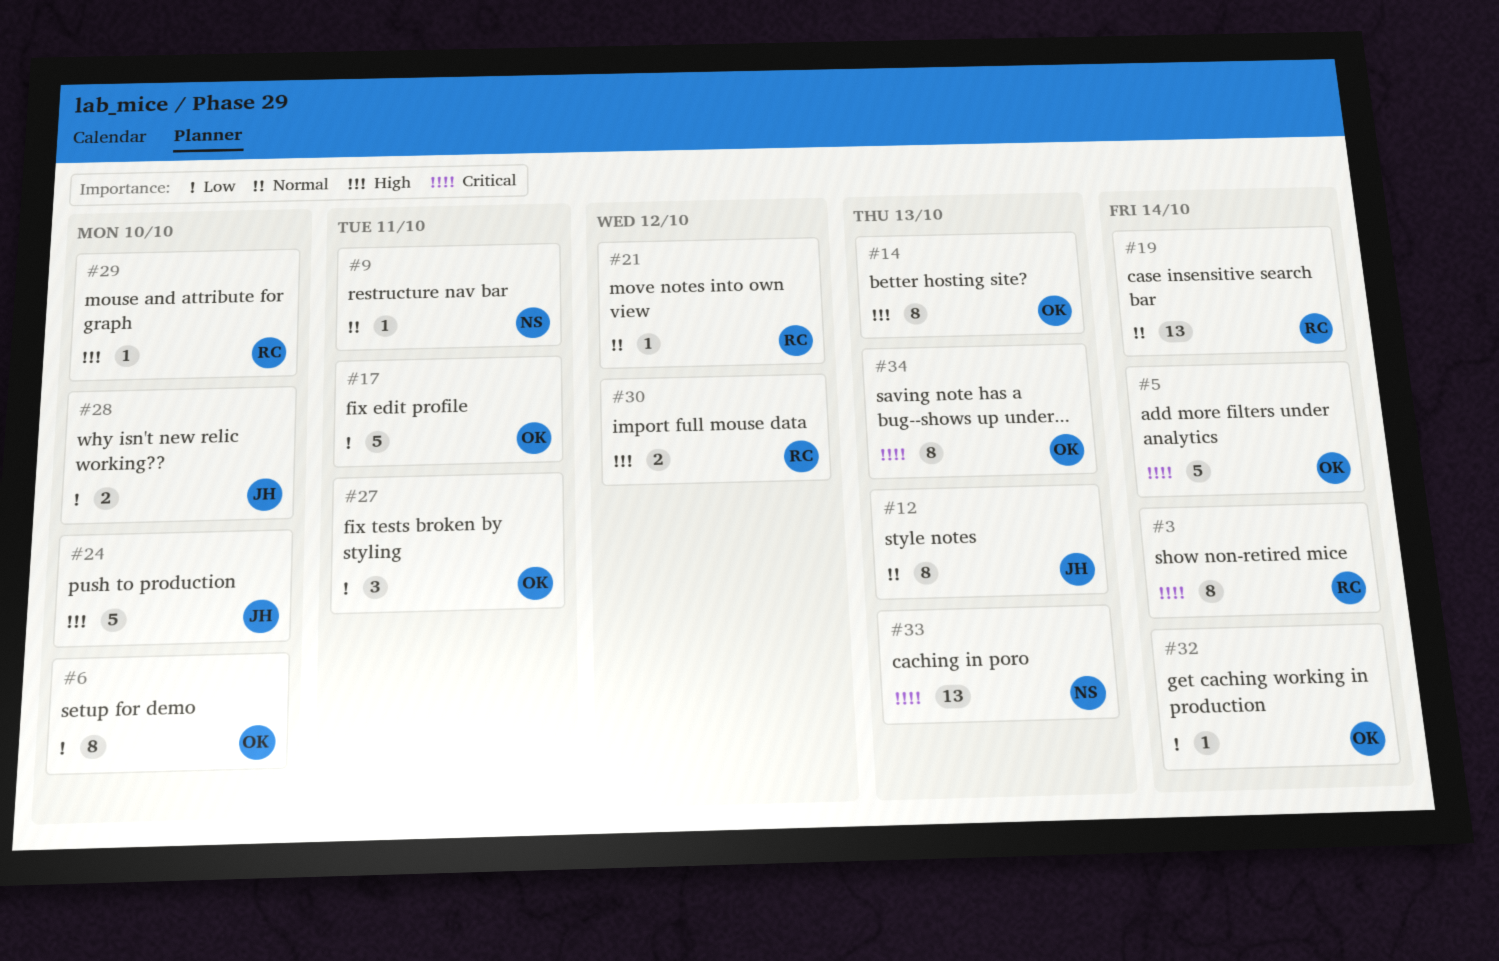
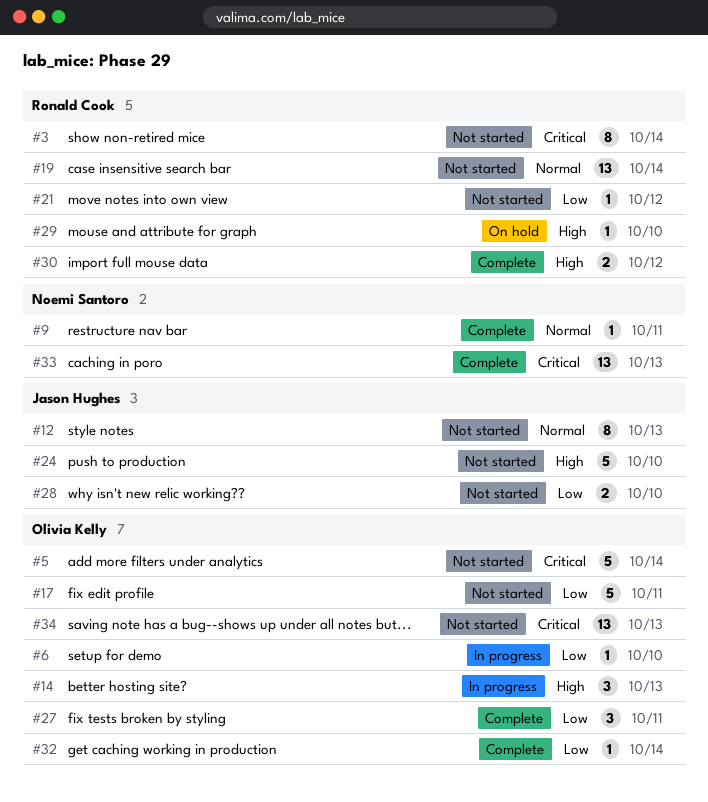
#6, estimate: 8 -> 1
#14, estimate: 8 -> 3
#21, priority: Normal -> Low
#34, estimate: 8 -> 13

